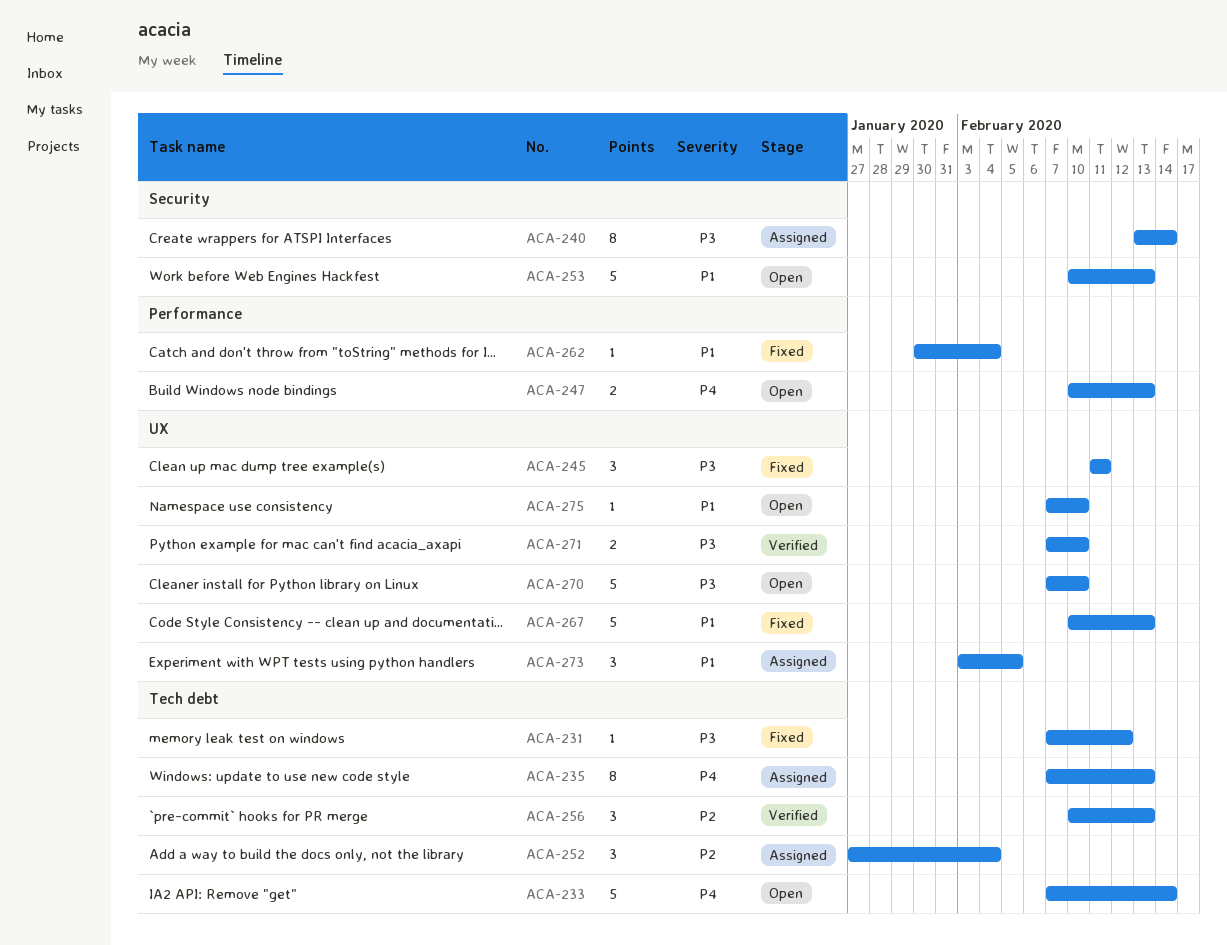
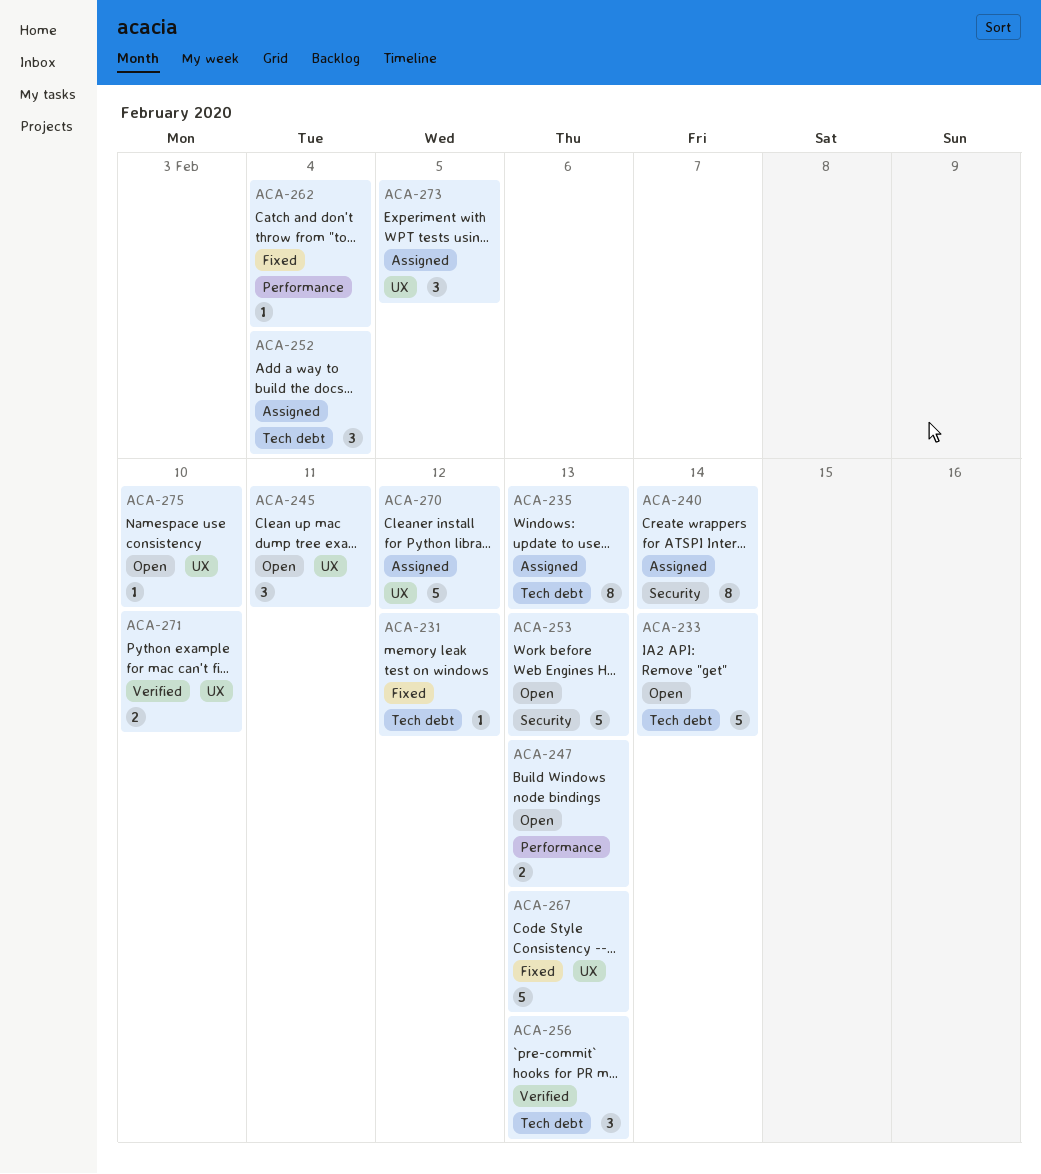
ACA-245, status: Fixed -> Open
ACA-270, status: Open -> Assigned
ACA-270, due: Feb 10 -> Feb 12

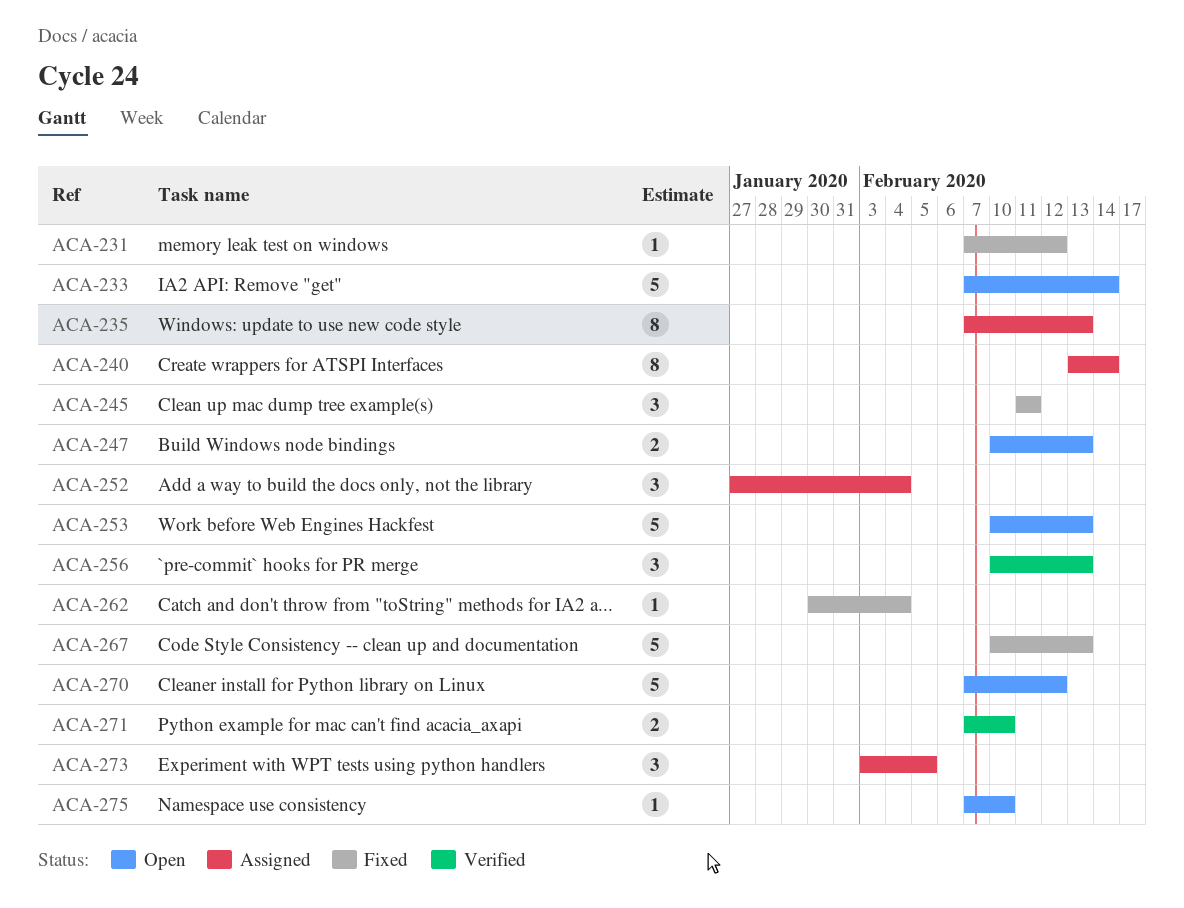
ACA-245, status: Open -> Fixed
ACA-270, status: Assigned -> Open

